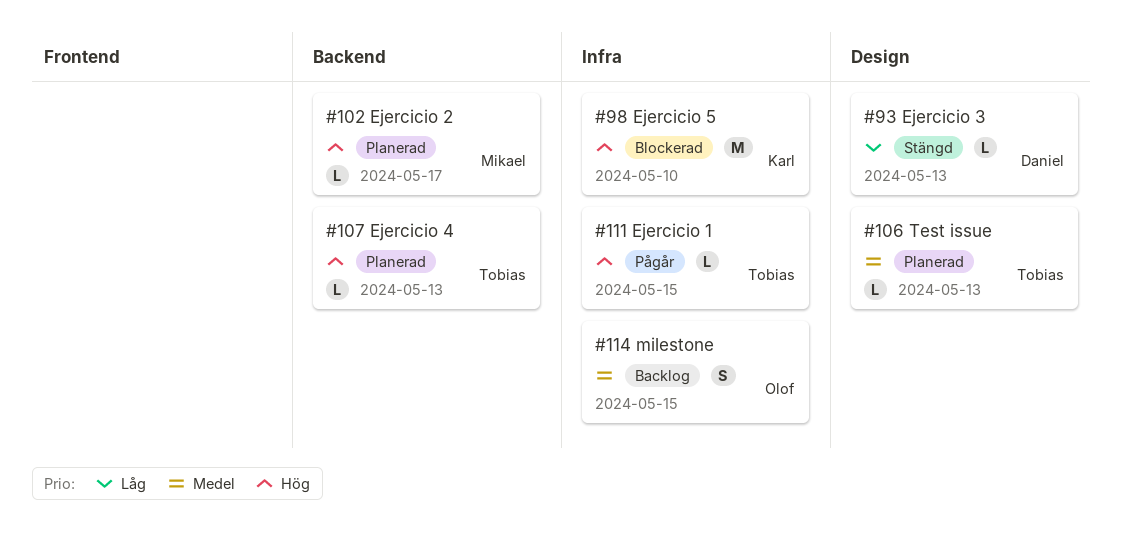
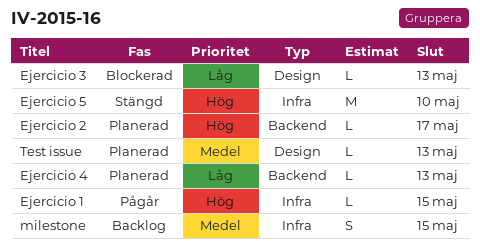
Ejercicio 3, status: Stängd -> Blockerad
Ejercicio 4, priority: Hög -> Låg
Ejercicio 5, status: Blockerad -> Stängd

